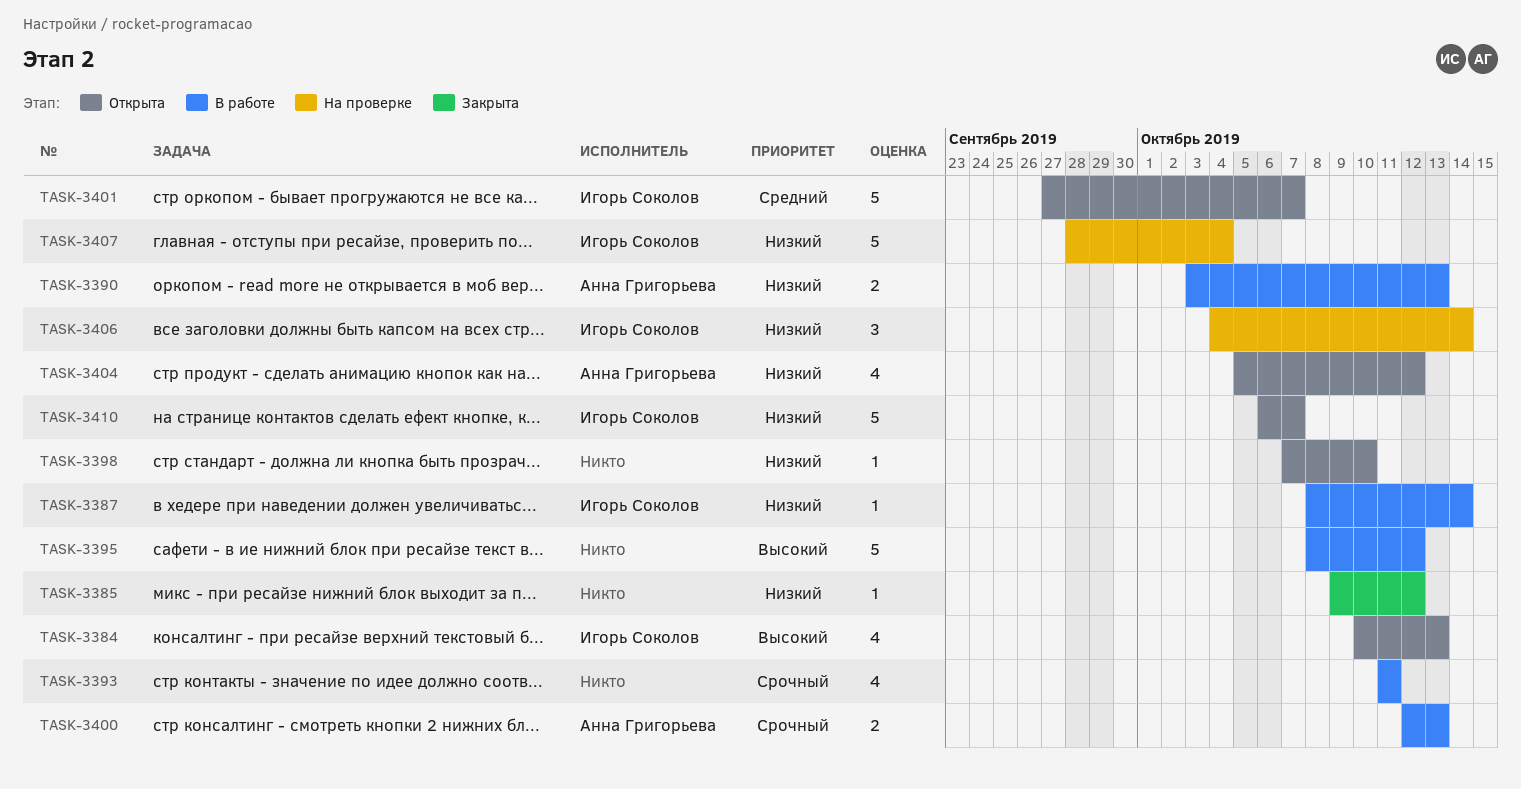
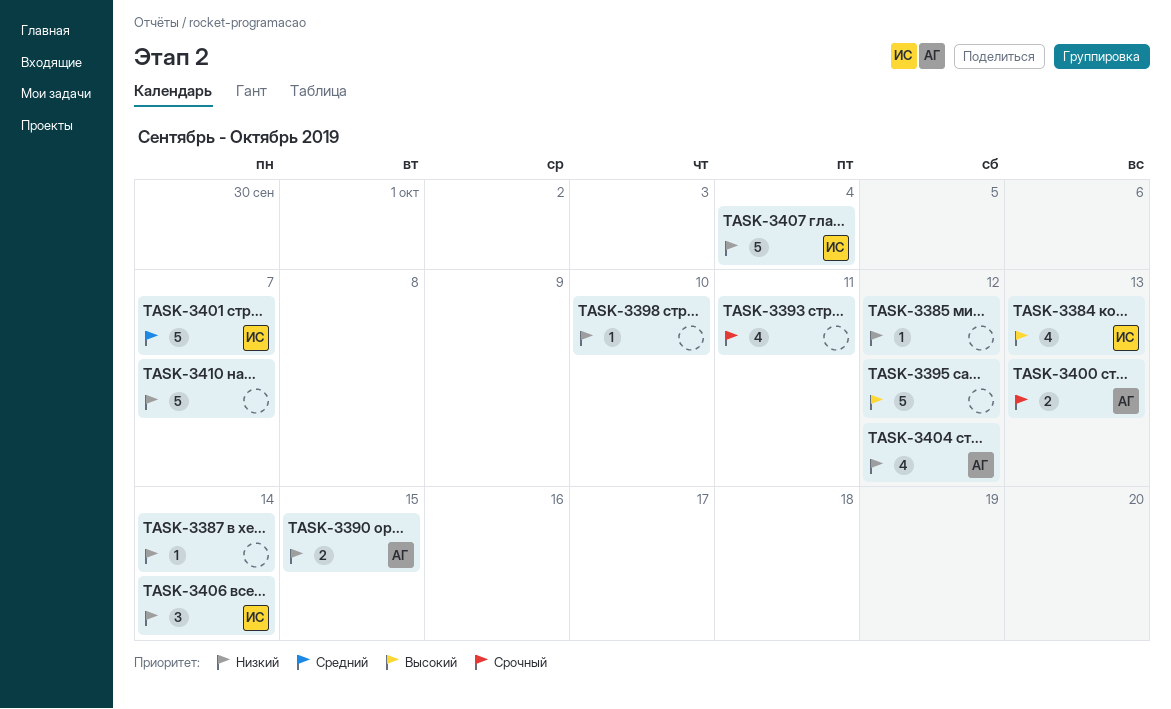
TASK-3387, owner: Игорь Соколов -> none
TASK-3390, due: Oct 13 -> Oct 15
TASK-3410, owner: Игорь Соколов -> none

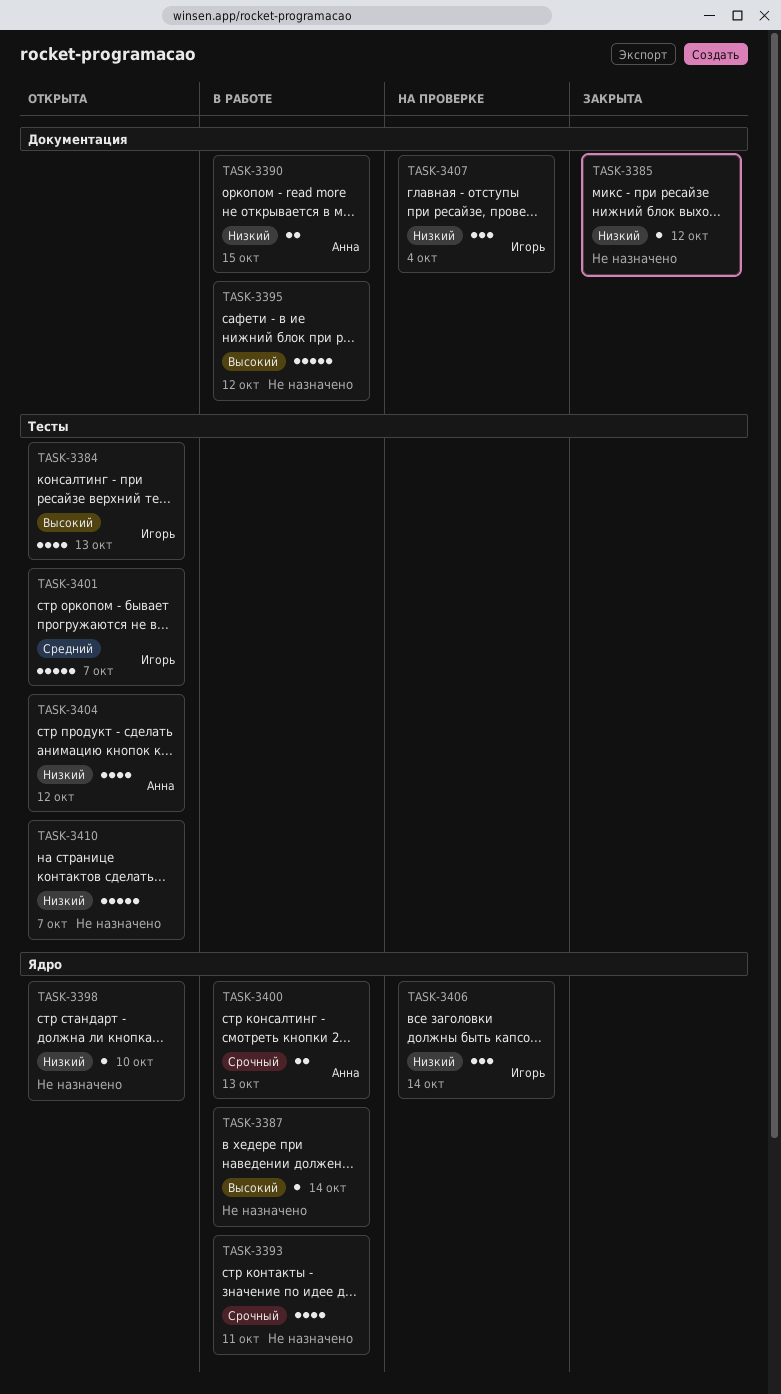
TASK-3387, priority: Низкий -> Высокий
TASK-3407, estimate: 5 -> 3

